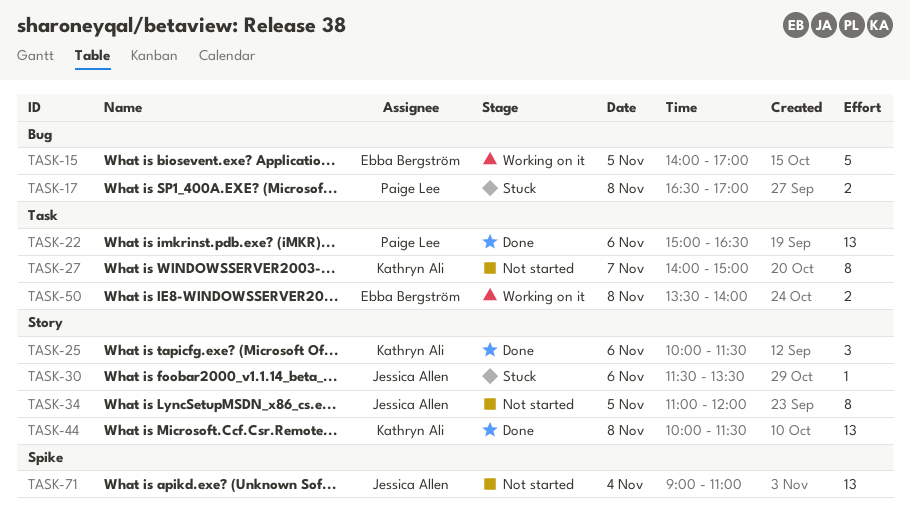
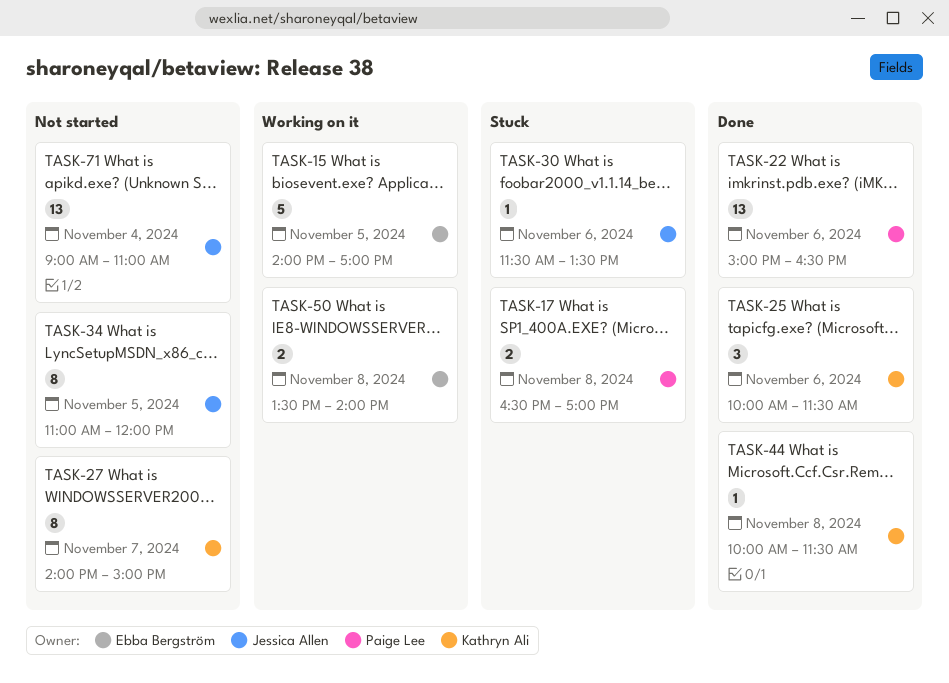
TASK-44, estimate: 13 -> 1

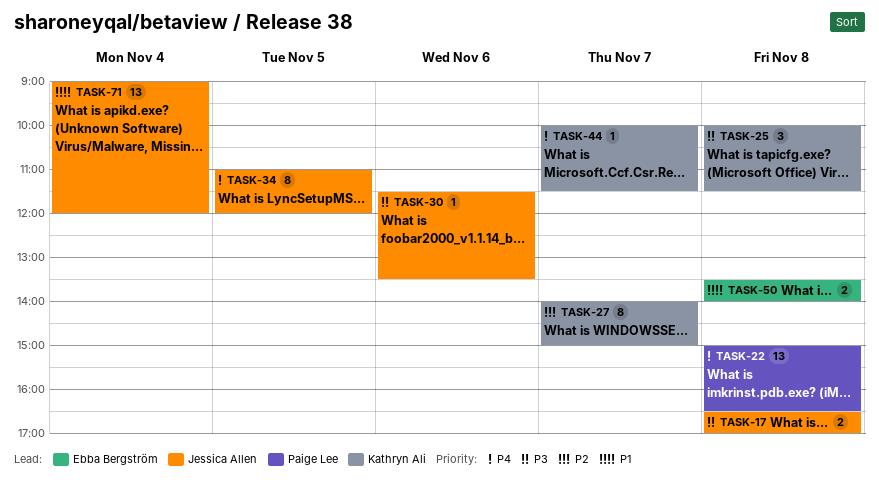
TASK-15: present -> none
TASK-17, owner: Paige Lee -> Jessica Allen
TASK-22, day: Nov 6 -> Nov 8
TASK-25, day: Nov 6 -> Nov 8
TASK-44, day: Nov 8 -> Nov 7
TASK-71, ends: 11:00 -> 12:00

